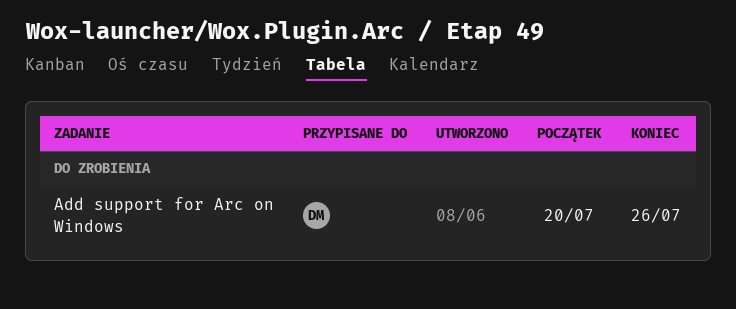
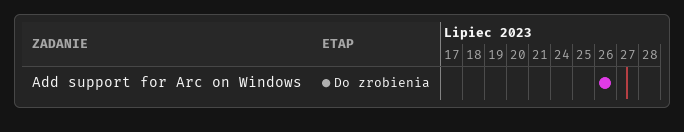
Add support for Arc on Windows, start: Jul 20 -> Jul 26

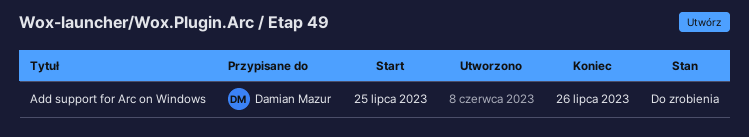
Add support for Arc on Windows, start: Jul 26 -> Jul 25

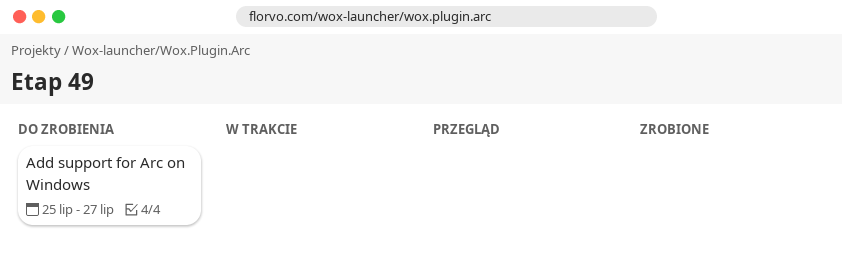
Add support for Arc on Windows, due: Jul 26 -> Jul 27

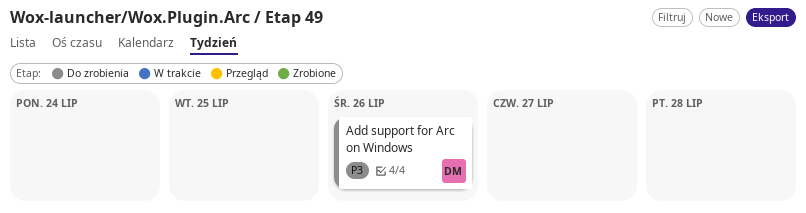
Add support for Arc on Windows, due: Jul 27 -> Jul 26

